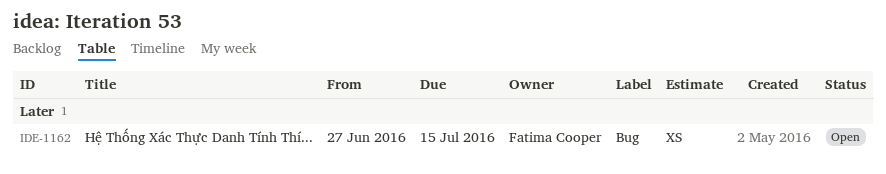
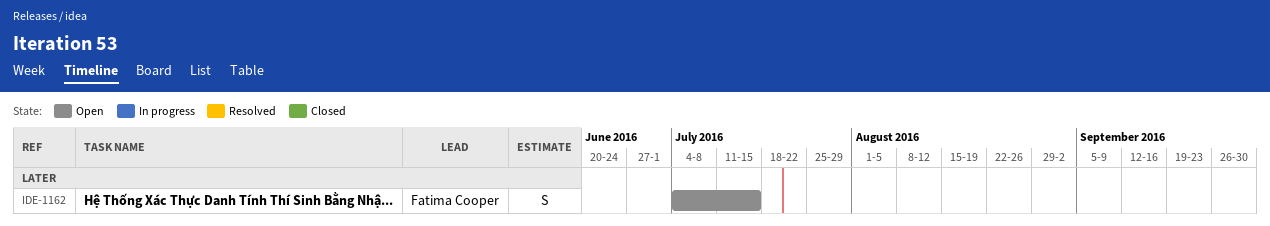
IDE-1162, estimate: XS -> S
IDE-1162, start: Jun 27 -> Jul 4

